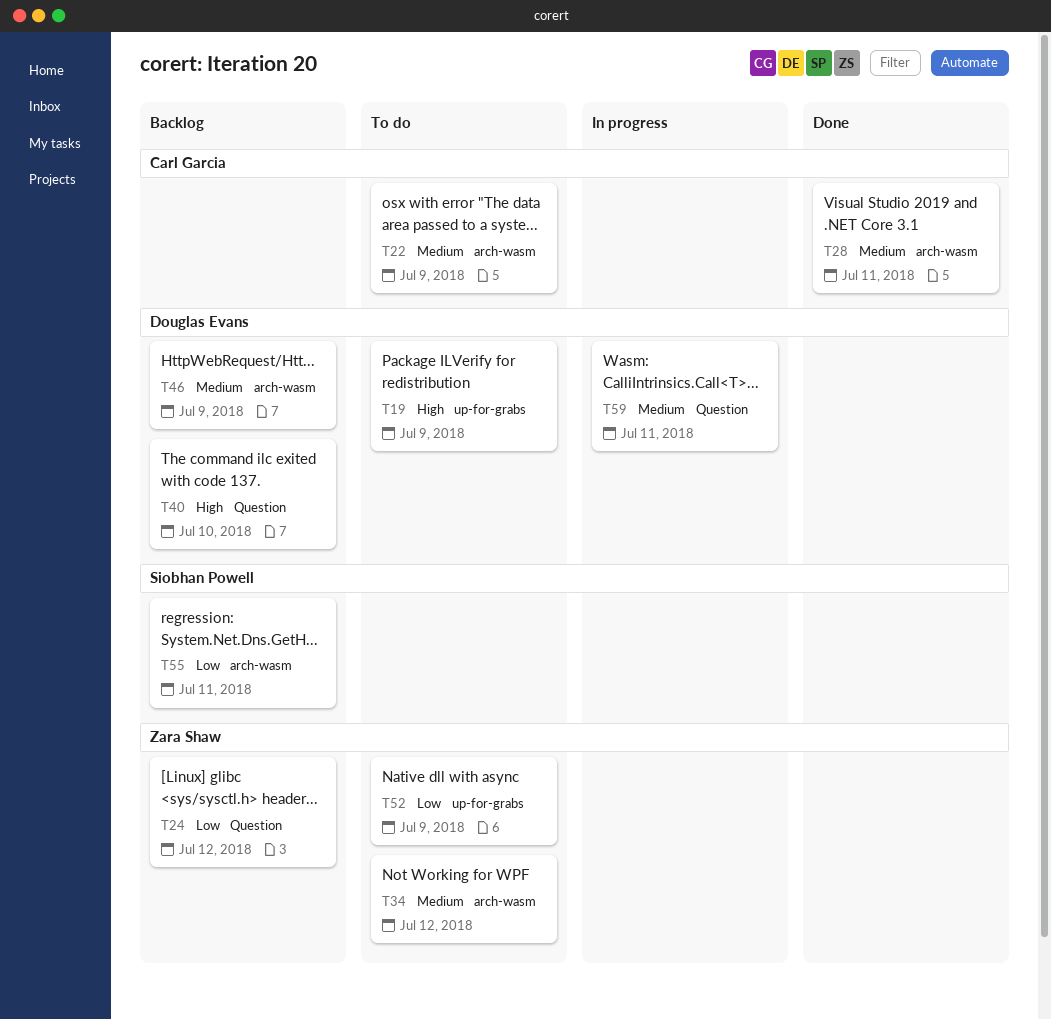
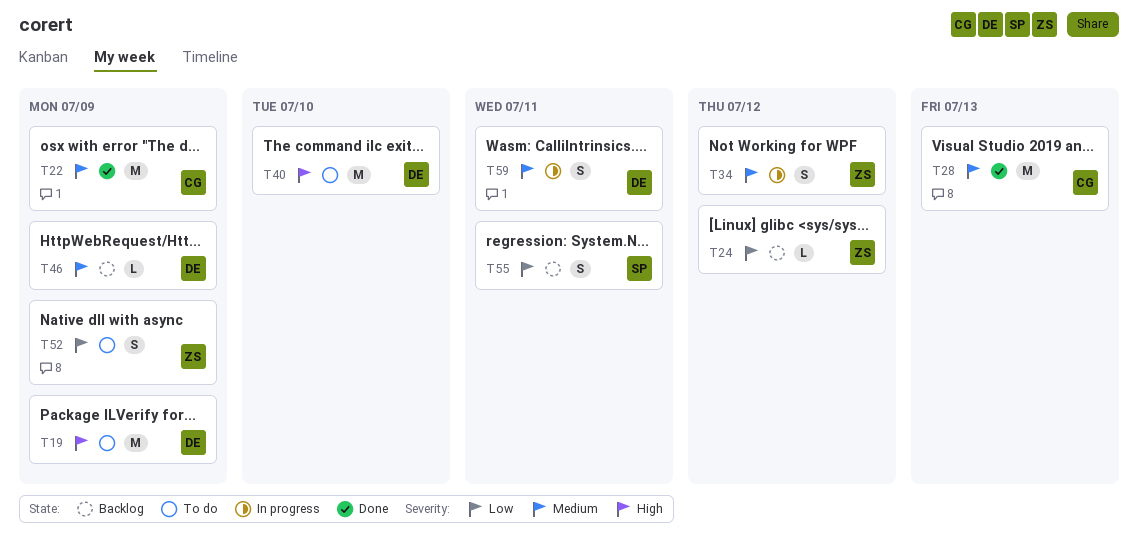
T22, status: To do -> Done
T28, due: Jul 11 -> Jul 13
T34, status: To do -> In progress
T40, status: Backlog -> To do

